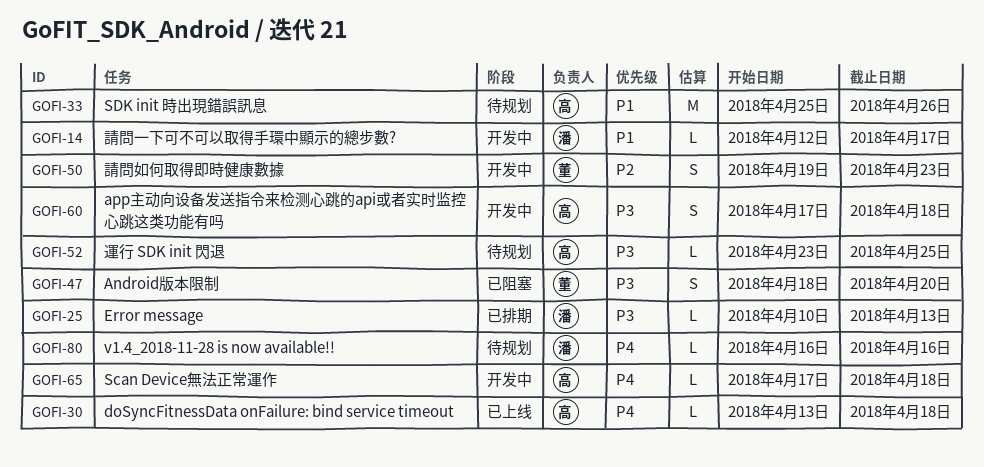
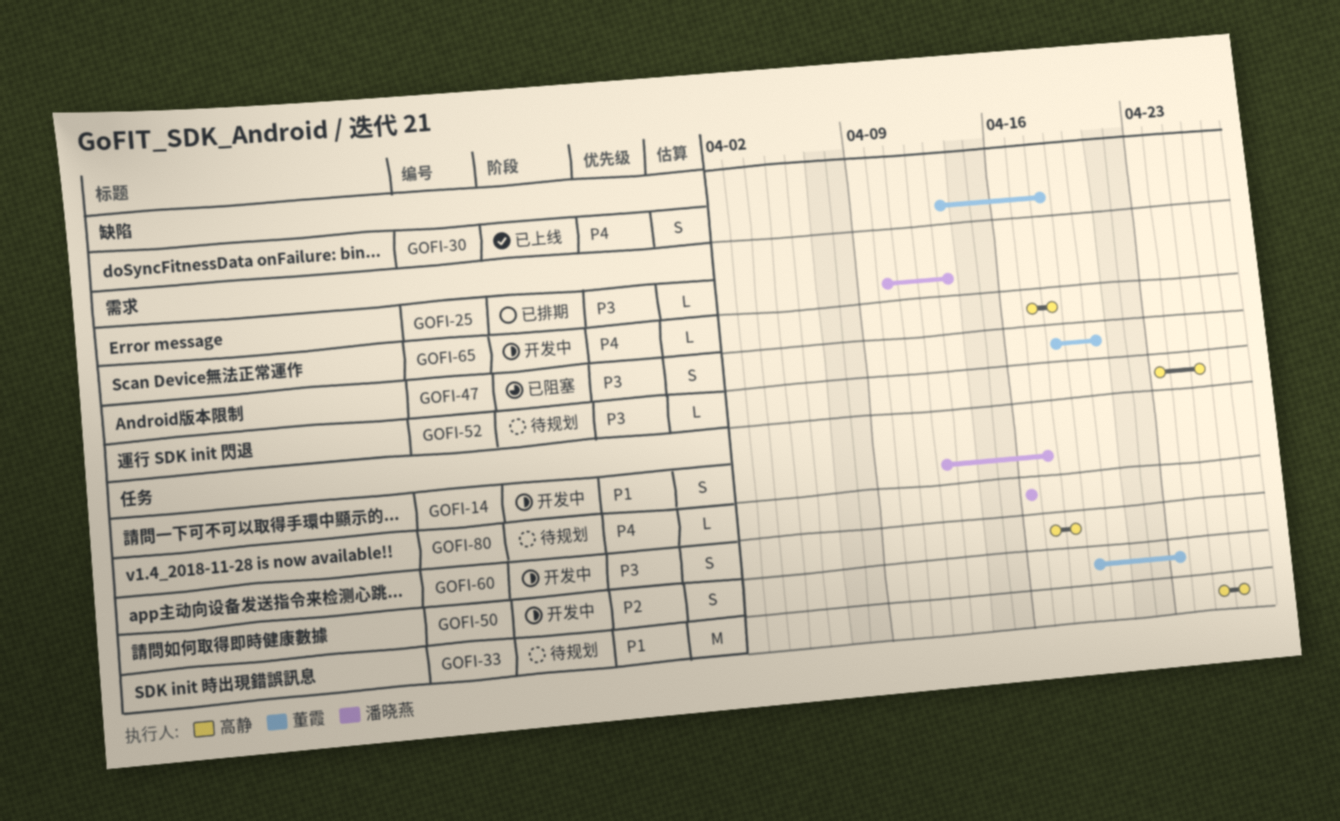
GOFI-14, estimate: L -> S
GOFI-30, owner: 高静 -> 董霞
GOFI-30, estimate: L -> S

